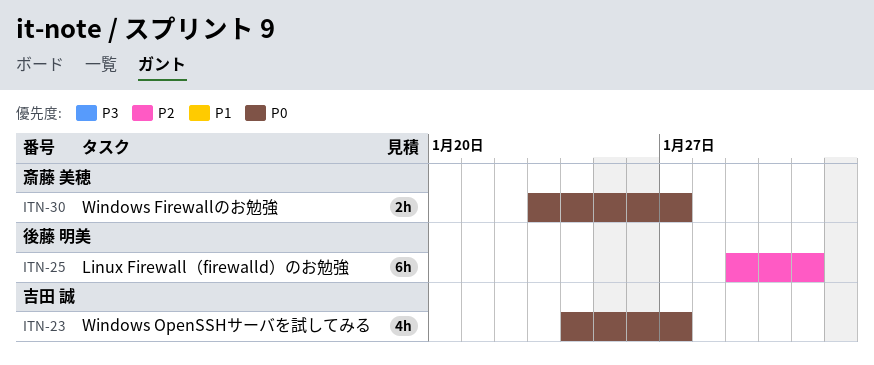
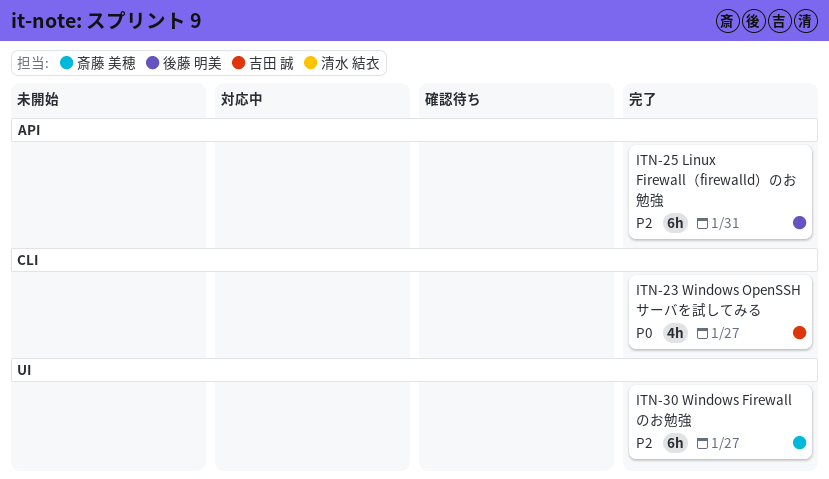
ITN-30, priority: P0 -> P2
ITN-30, estimate: 2h -> 6h

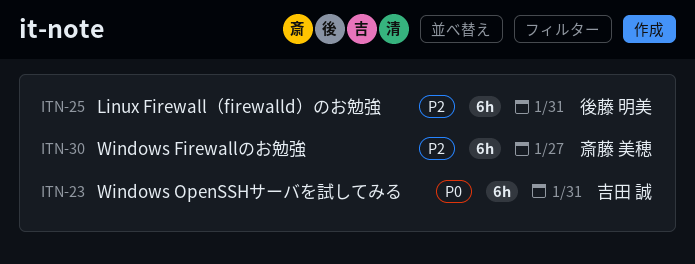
ITN-23, estimate: 4h -> 6h
ITN-23, due: Jan 27 -> Jan 31

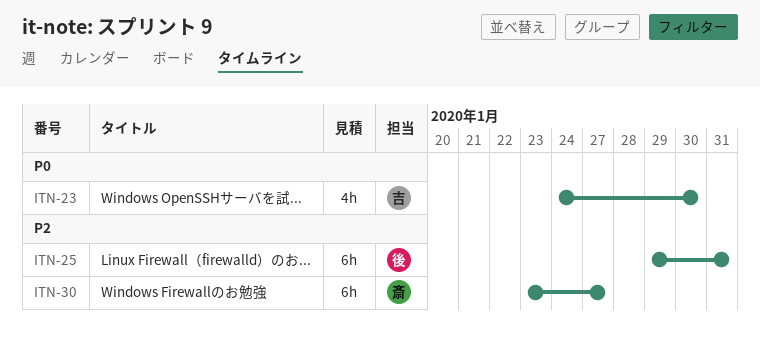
ITN-23, estimate: 6h -> 4h
ITN-23, due: Jan 31 -> Jan 30

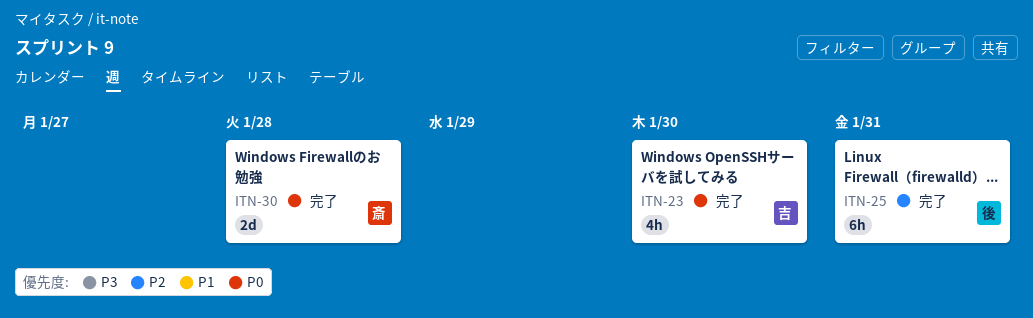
ITN-30, priority: P2 -> P0
ITN-30, estimate: 6h -> 2d
ITN-30, due: Jan 27 -> Jan 28

